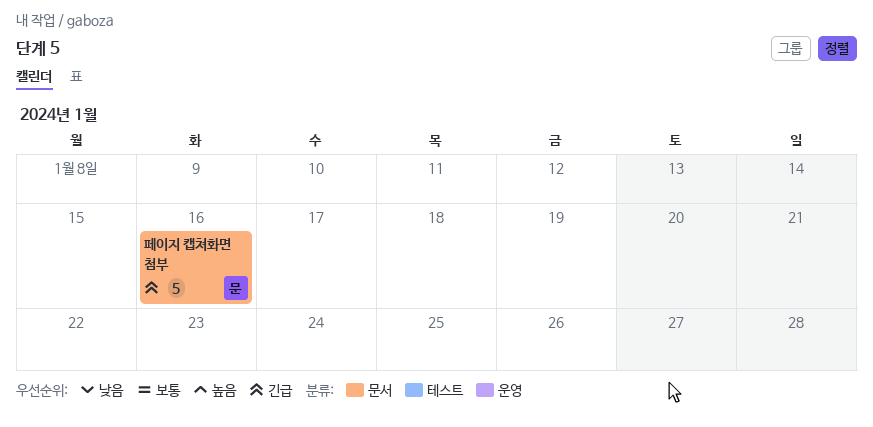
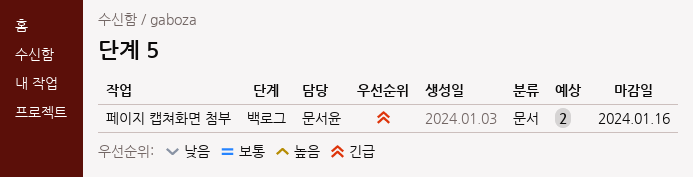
페이지 캡쳐화면 첨부, estimate: 5 -> 2

